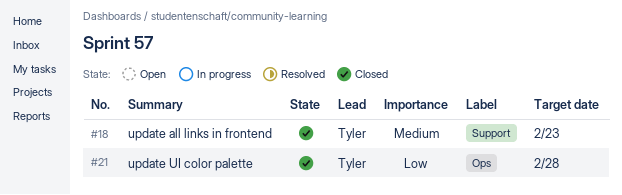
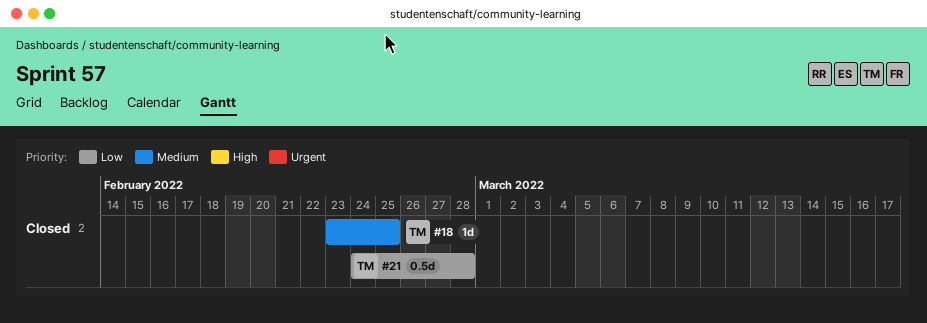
#18, due: Feb 23 -> Feb 25

